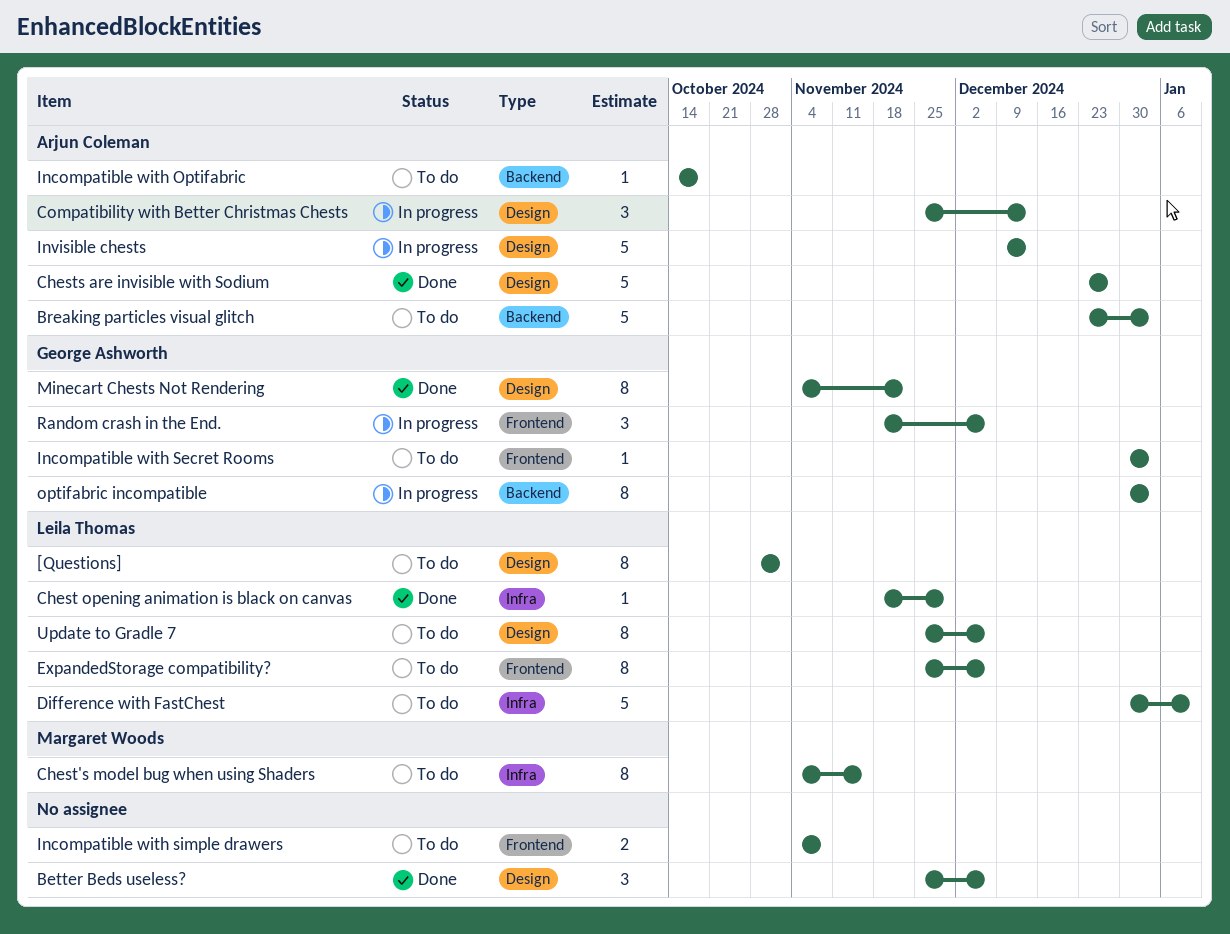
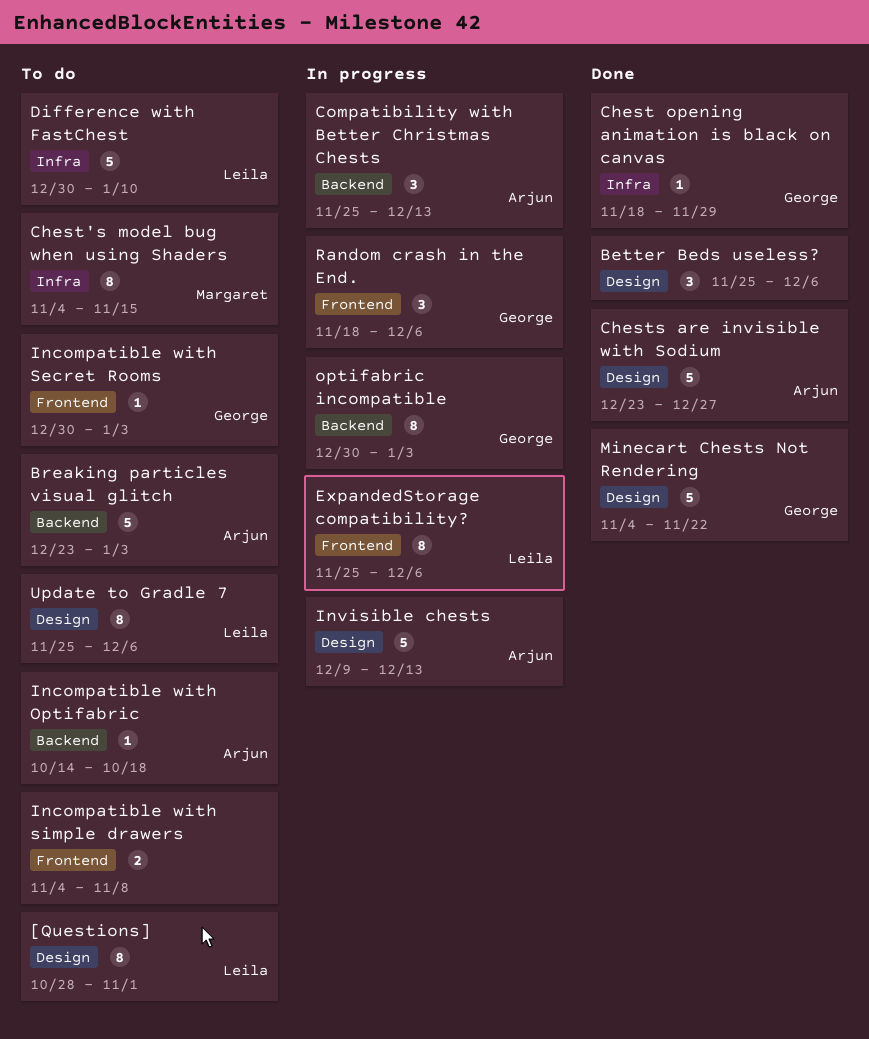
Chest opening animation is black on canvas, owner: Leila Thomas -> George Ashworth
Compatibility with Better Christmas Chests, label: Design -> Backend
ExpandedStorage compatibility?, status: To do -> In progress
Minecart Chests Not Rendering, estimate: 8 -> 5

